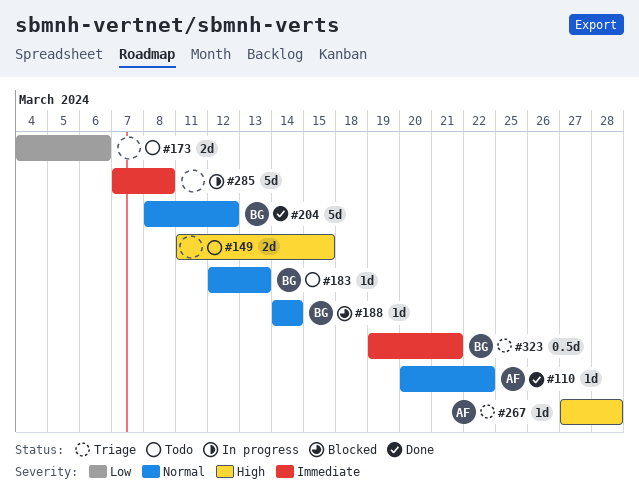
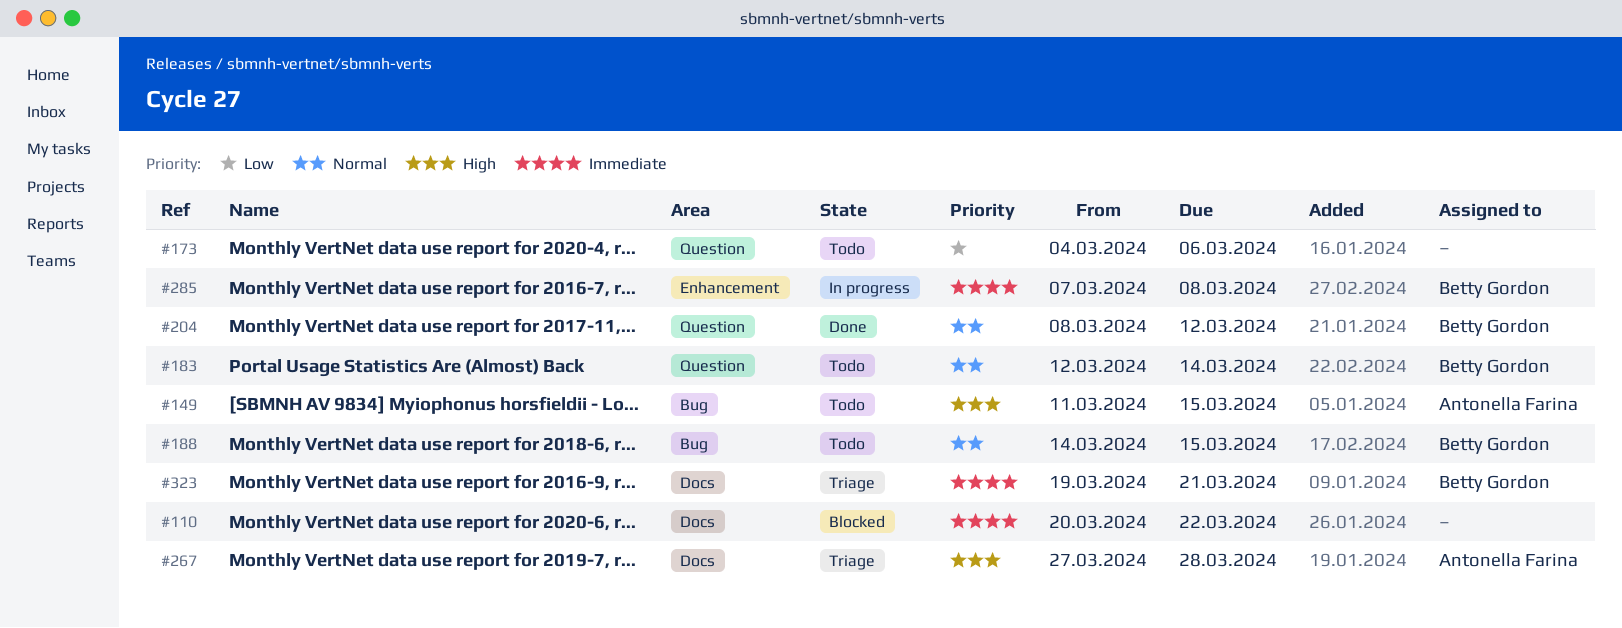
#110, status: Done -> Blocked
#110, owner: Antonella Farina -> none
#110, priority: Normal -> Immediate
#149, owner: none -> Antonella Farina
#183, due: Mar 13 -> Mar 14
#188, status: Blocked -> Todo
#188, due: Mar 14 -> Mar 15
#285, owner: none -> Betty Gordon

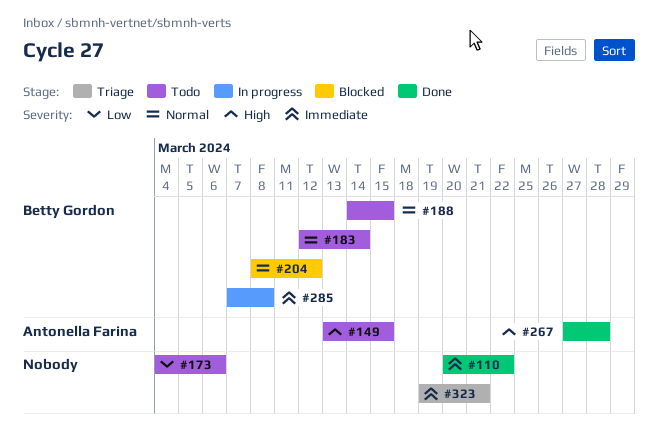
#110, status: Blocked -> Done
#149, start: Mar 11 -> Mar 13
#204, status: Done -> Blocked
#267, status: Triage -> Done
#323, owner: Betty Gordon -> none

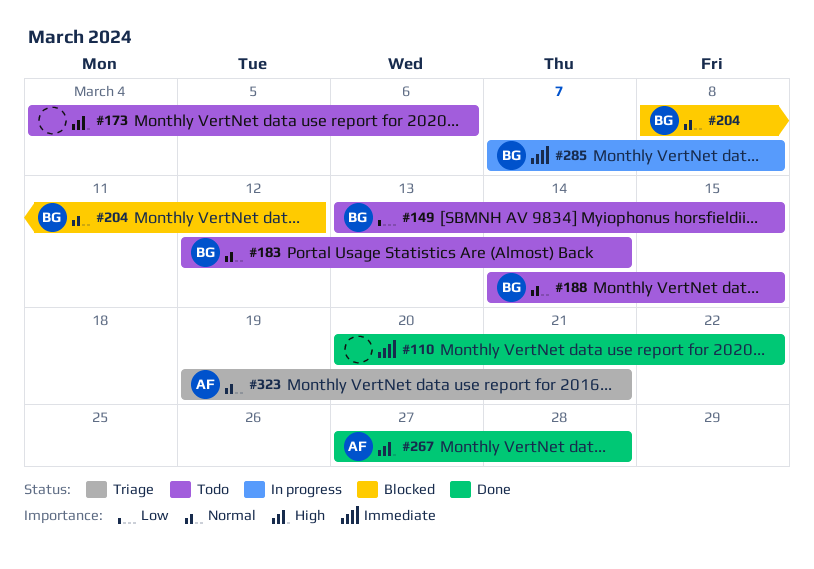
#149, owner: Antonella Farina -> Betty Gordon
#149, priority: High -> Low
#173, priority: Low -> High
#323, owner: none -> Antonella Farina
#323, priority: Immediate -> Normal

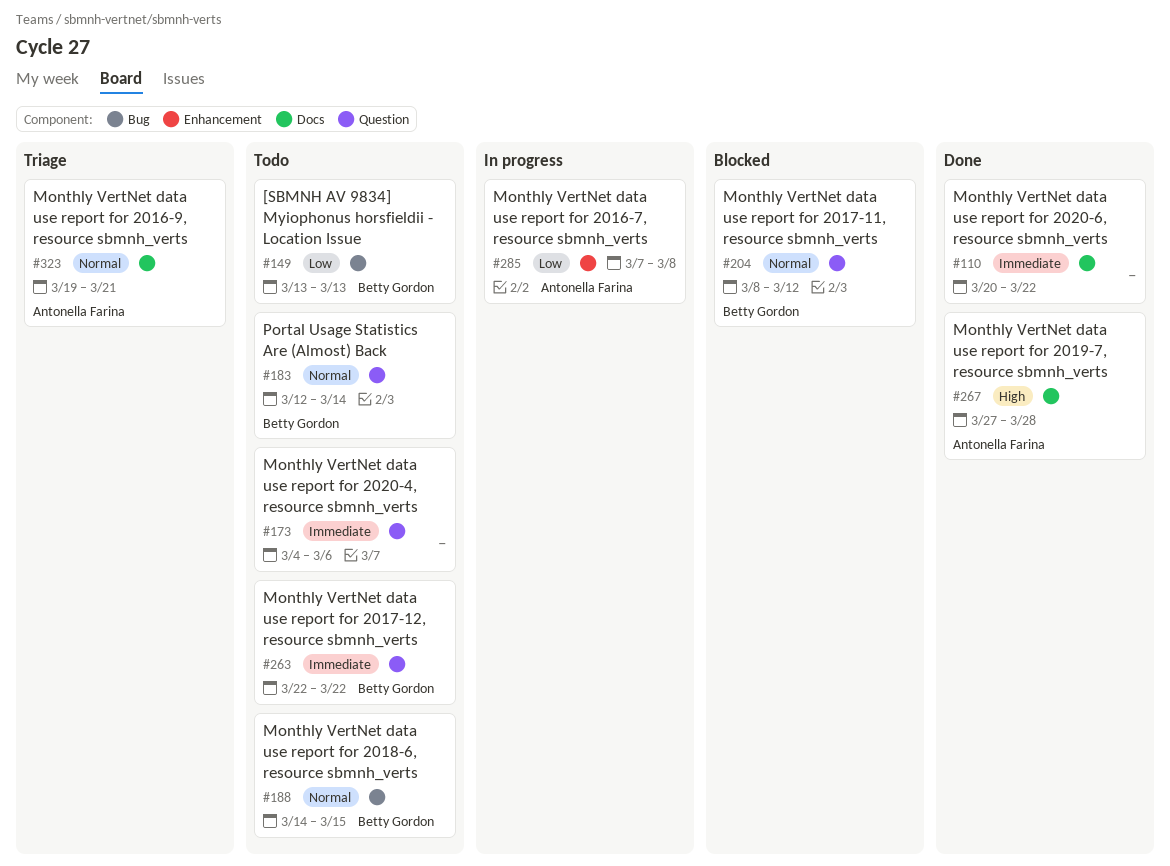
#149, due: Mar 15 -> Mar 13
#173, priority: High -> Immediate
#263: none -> present
#285, owner: Betty Gordon -> Antonella Farina
#285, priority: Immediate -> Low

